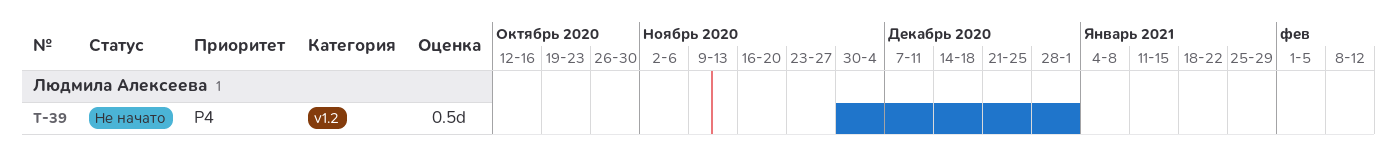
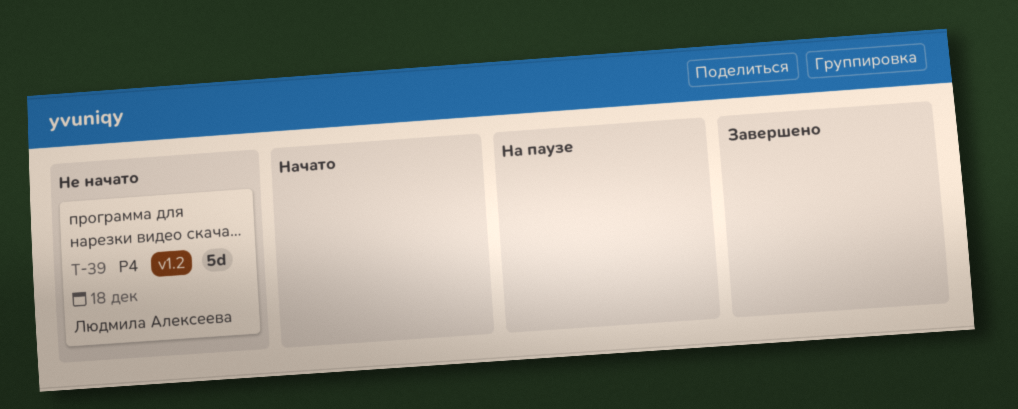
T-39, estimate: 0.5d -> 5d
T-39, due: Jan 1 -> Dec 18

